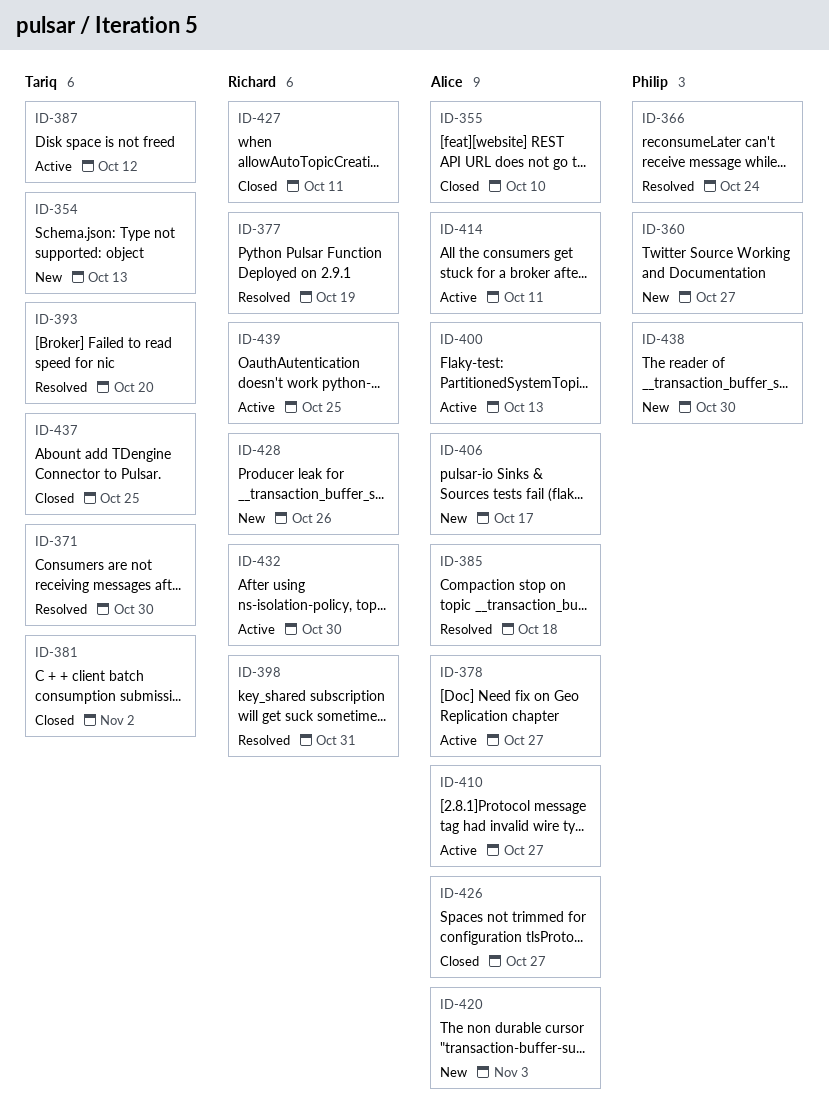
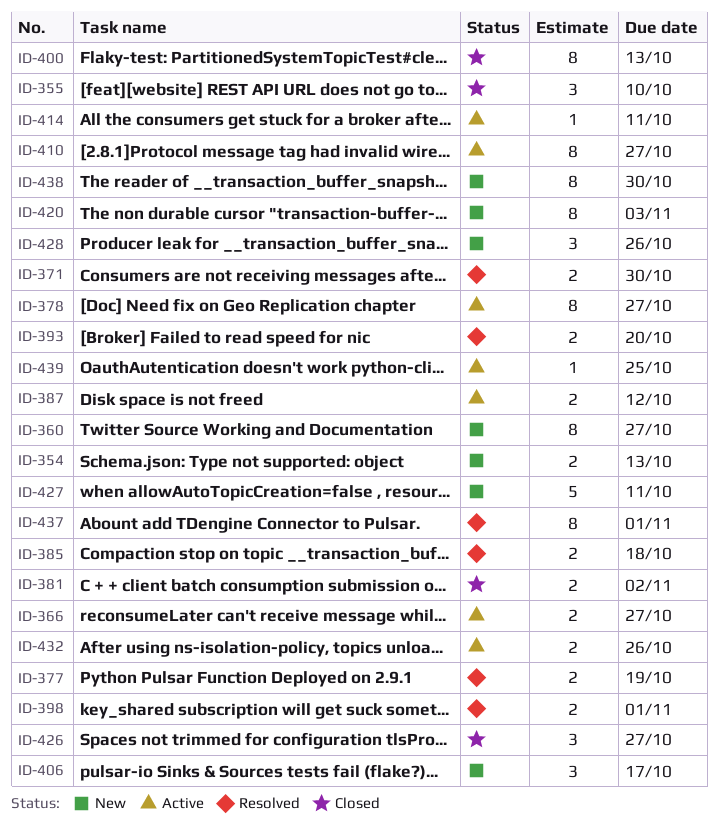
ID-366, status: Resolved -> Active
ID-366, due: Oct 24 -> Oct 27
ID-398, due: Oct 31 -> Nov 1
ID-400, status: Active -> Closed
ID-427, status: Closed -> New
ID-432, due: Oct 30 -> Oct 26
ID-437, status: Closed -> Resolved
ID-437, due: Oct 25 -> Nov 1

